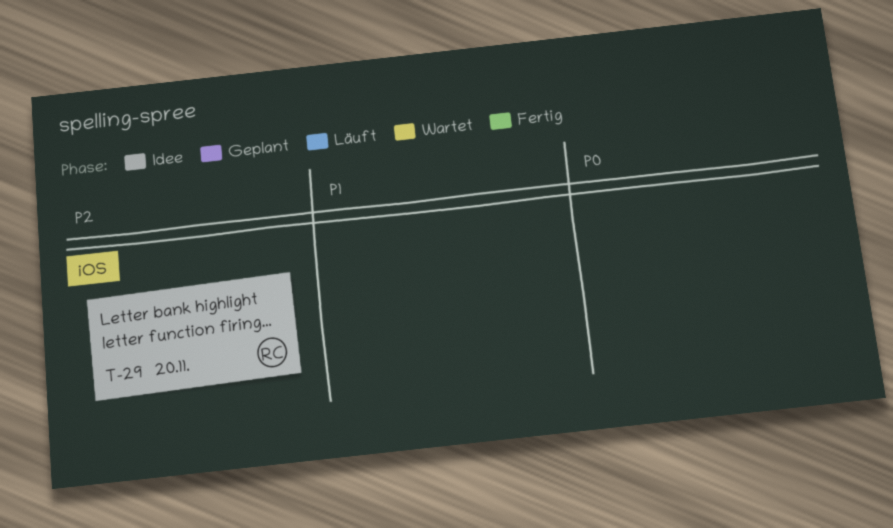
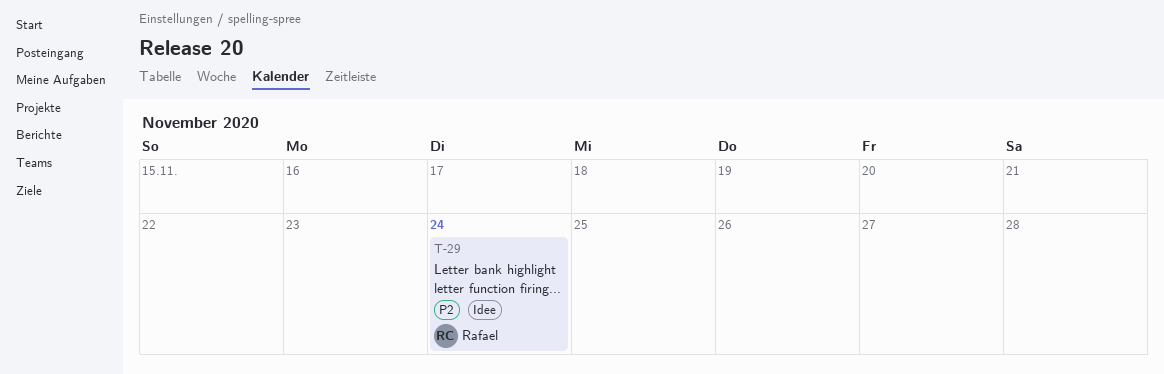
T-29, due: Nov 20 -> Nov 24

